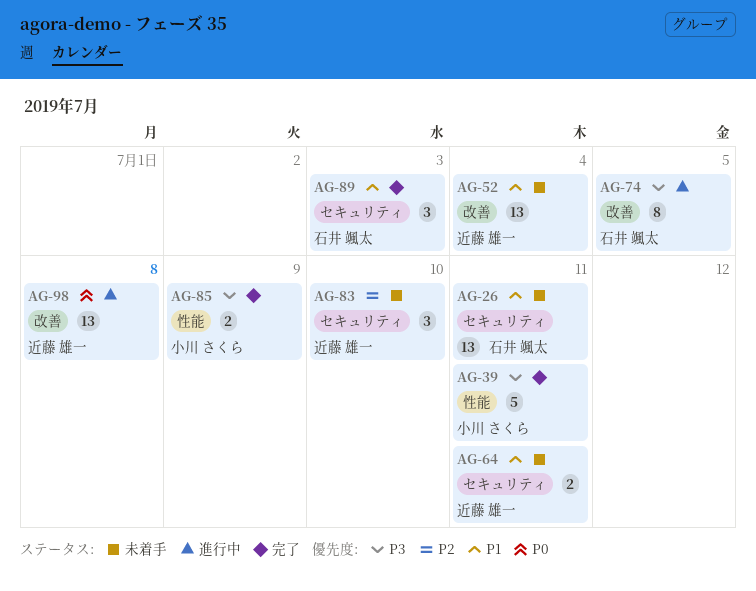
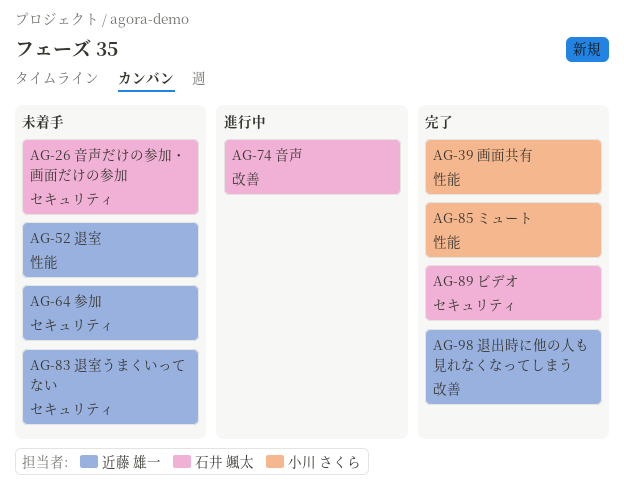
AG-52, label: 改善 -> 性能
AG-98, status: 進行中 -> 完了

